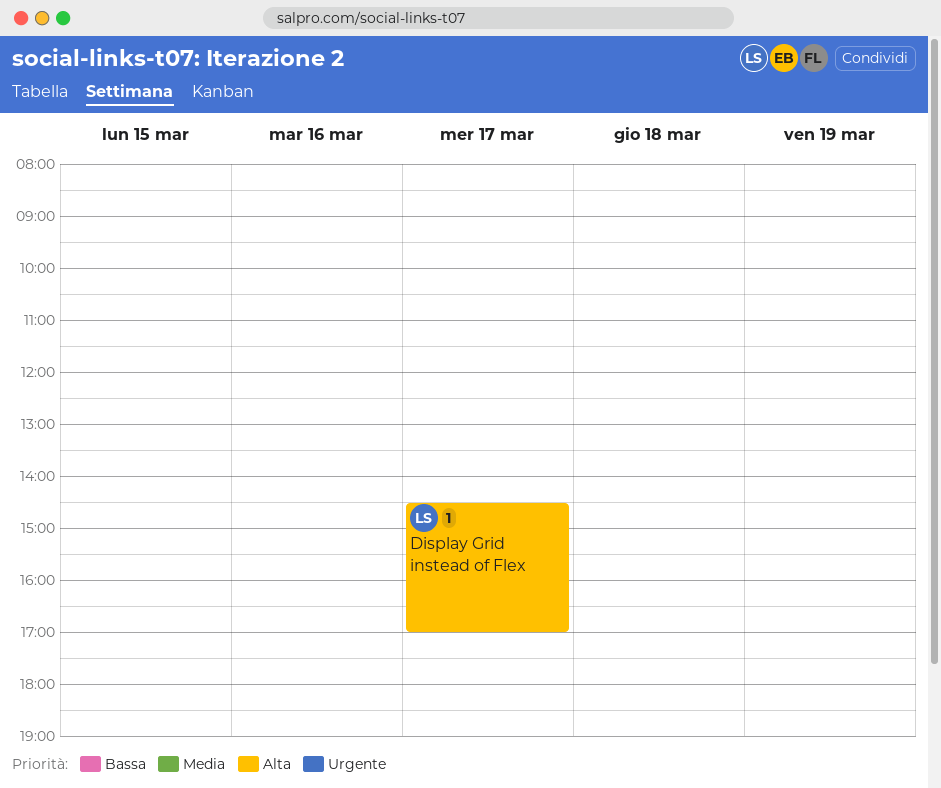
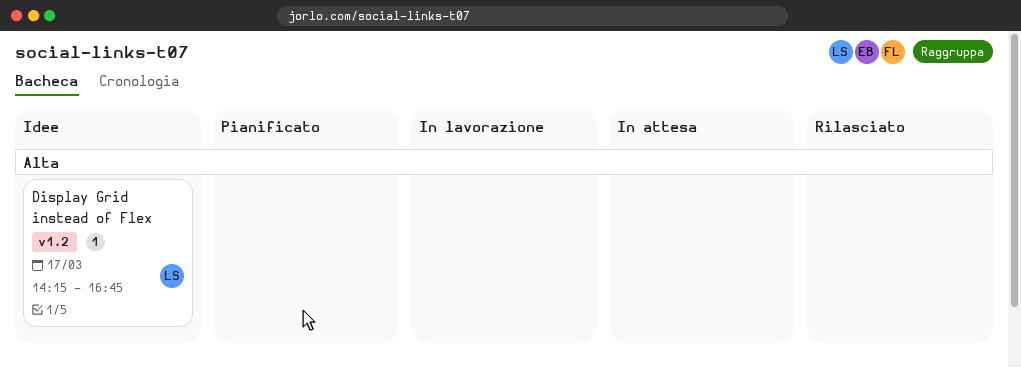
Display Grid instead of Flex, begins: 14:30 -> 14:15
Display Grid instead of Flex, ends: 17:00 -> 16:45

